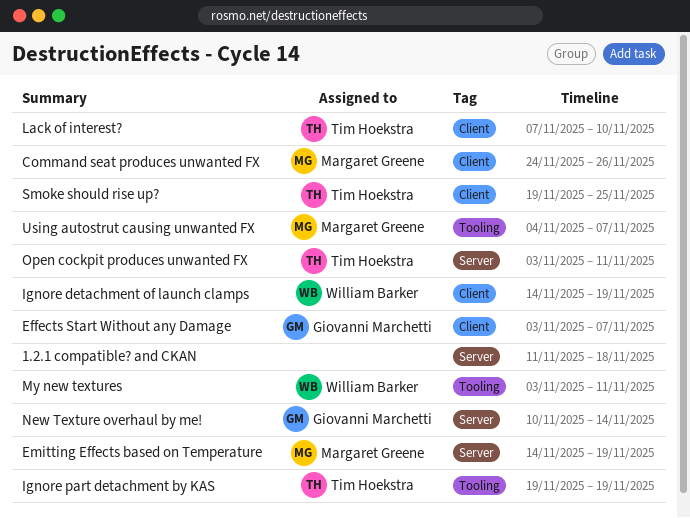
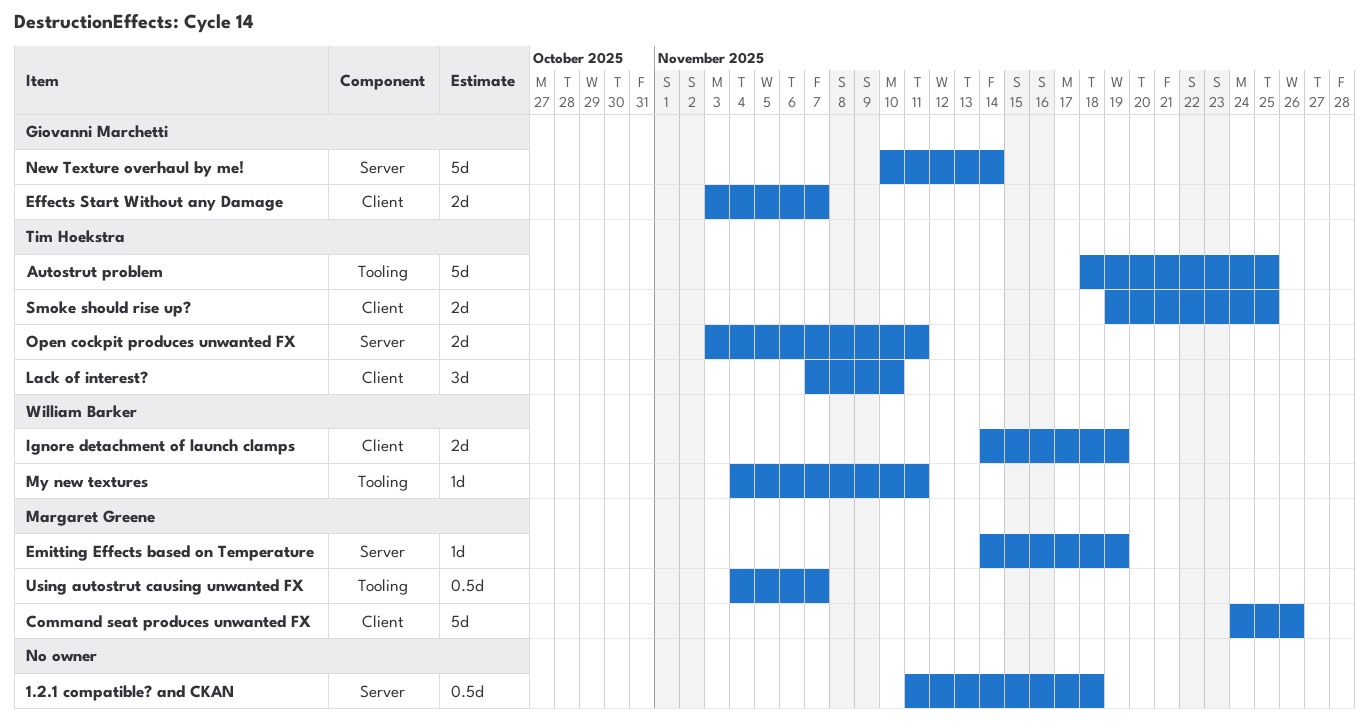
Autostrut problem: none -> present
Ignore part detachment by KAS: present -> none
My new textures, start: Nov 3 -> Nov 4

